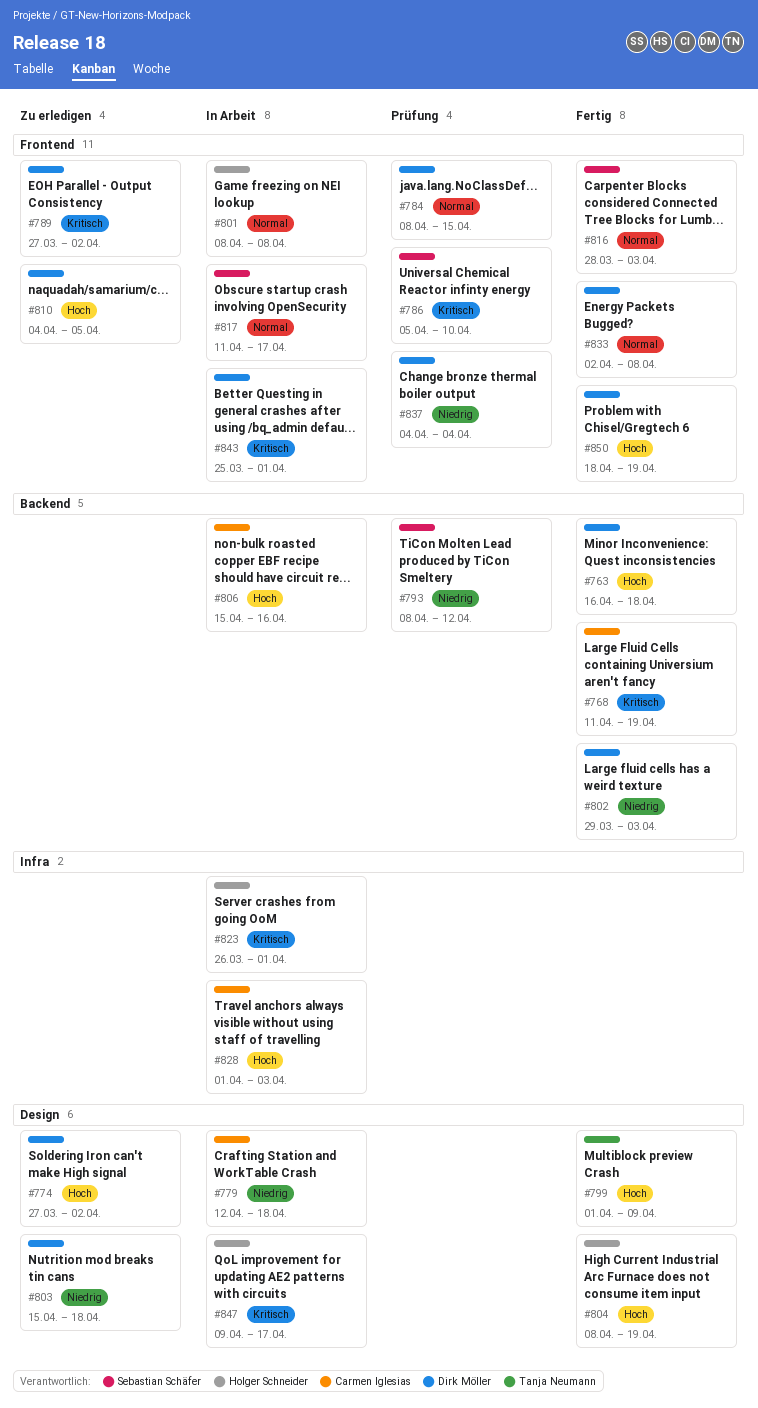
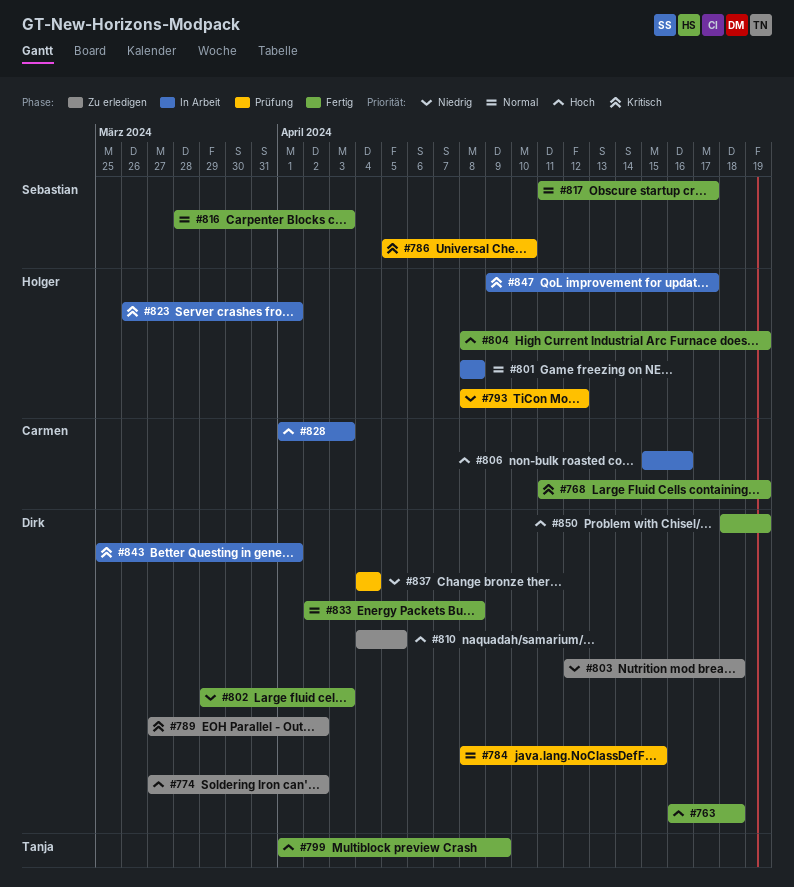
#779: present -> none
#793, owner: Sebastian Schäfer -> Holger Schneider
#803, start: Apr 15 -> Apr 12
#817, status: In Arbeit -> Fertig

